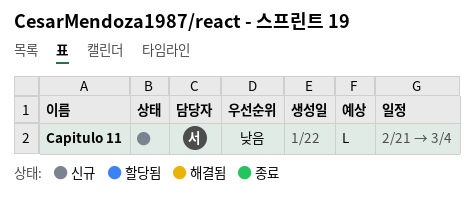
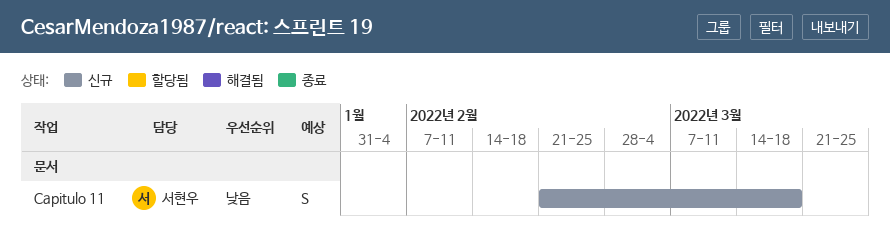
Capitulo 11, estimate: L -> S
Capitulo 11, due: Mar 4 -> Mar 18

